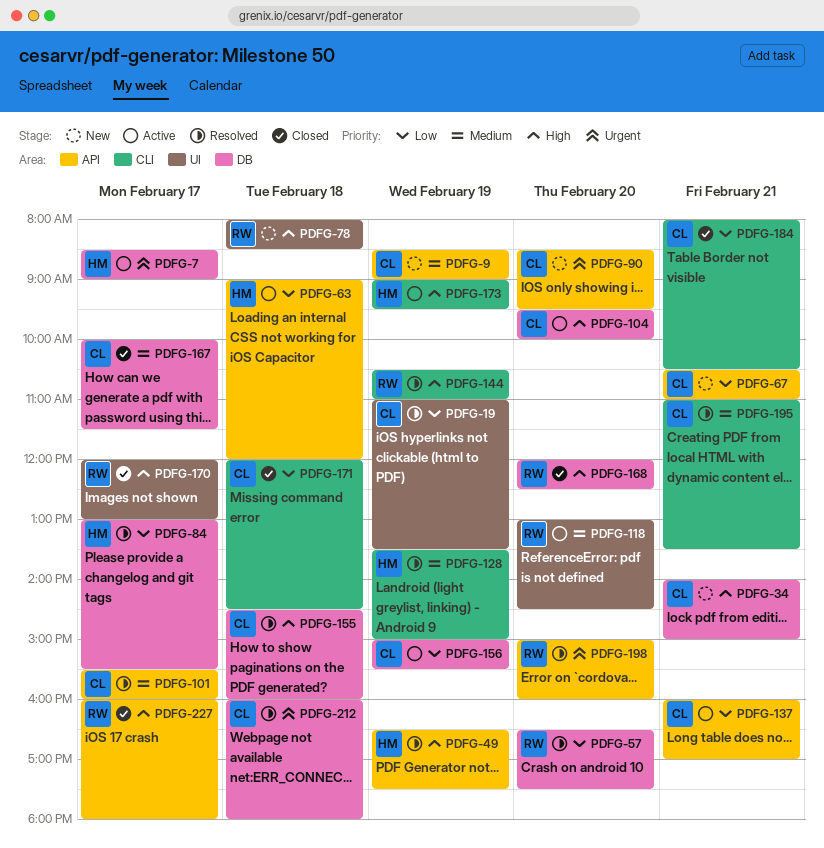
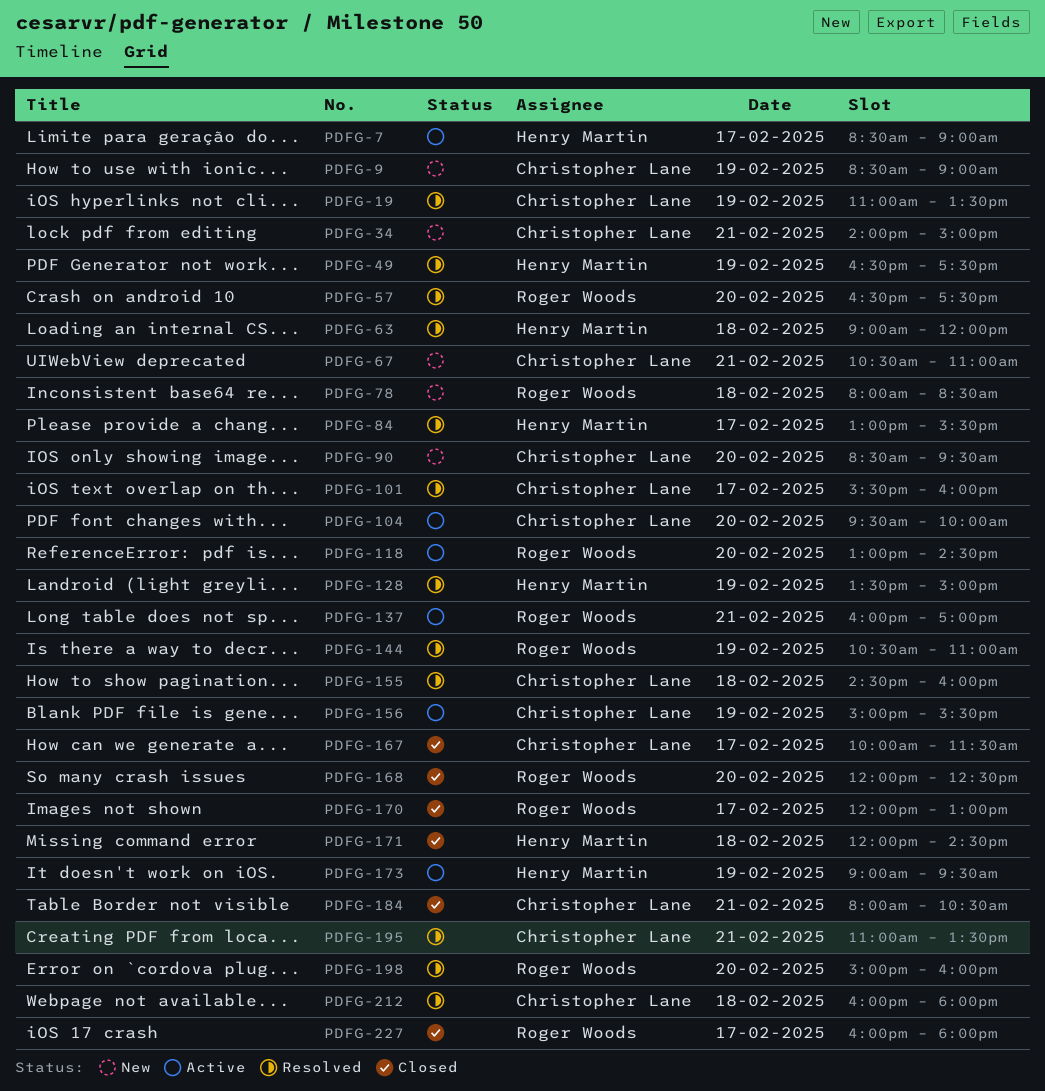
PDFG-63, status: Active -> Resolved
PDFG-137, owner: Christopher Lane -> Roger Woods
PDFG-171, owner: Christopher Lane -> Henry Martin

